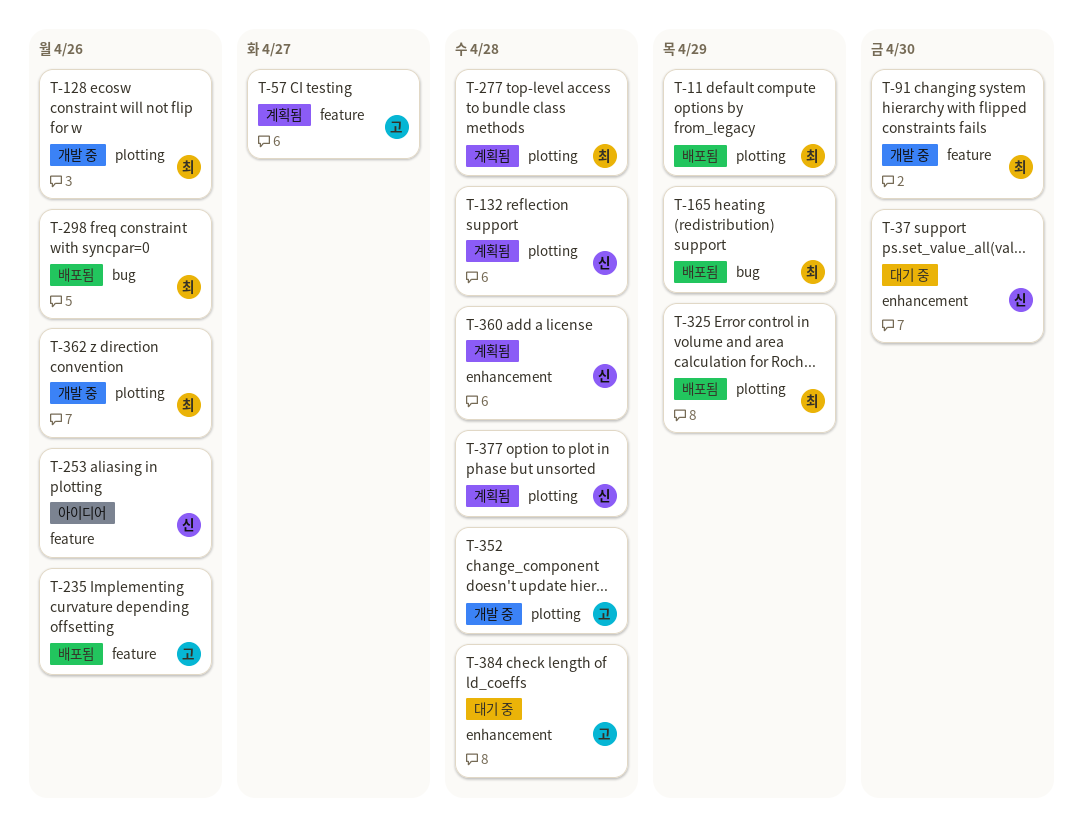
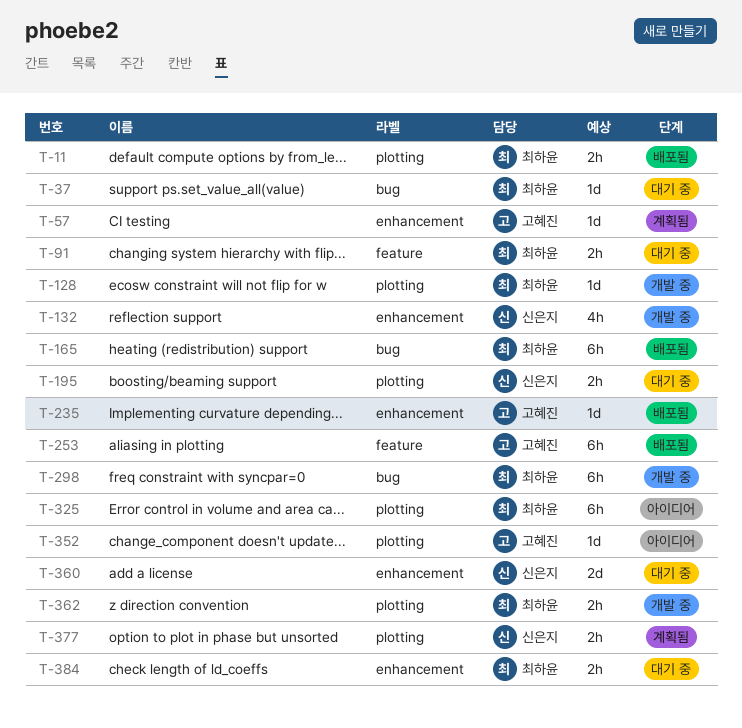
T-37, owner: 신은지 -> 최하윤
T-37, label: enhancement -> bug
T-57, label: feature -> enhancement
T-91, status: 개발 중 -> 대기 중
T-132, status: 계획됨 -> 개발 중
T-132, label: plotting -> enhancement
T-195: none -> present
T-235, label: feature -> enhancement
T-253, status: 아이디어 -> 배포됨
T-253, owner: 신은지 -> 고혜진
T-277: present -> none
T-298, status: 배포됨 -> 개발 중
T-325, status: 배포됨 -> 아이디어
T-352, status: 개발 중 -> 아이디어
T-360, status: 계획됨 -> 대기 중
T-384, owner: 고혜진 -> 최하윤

